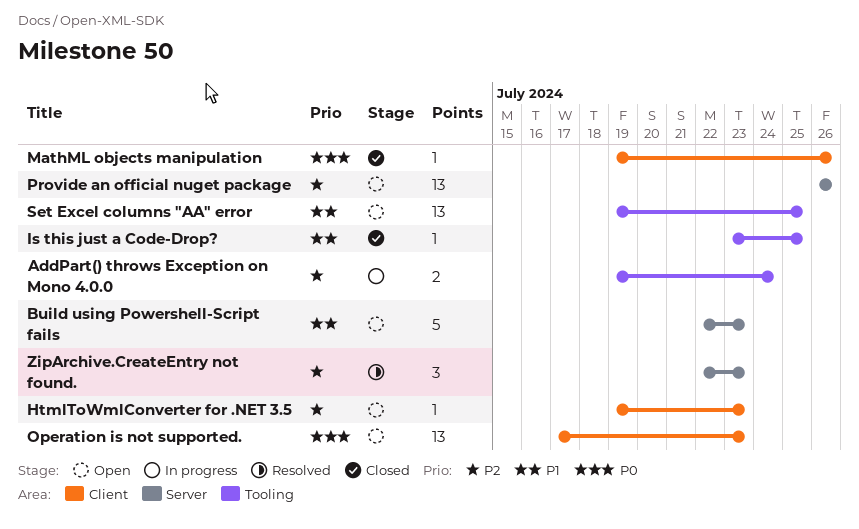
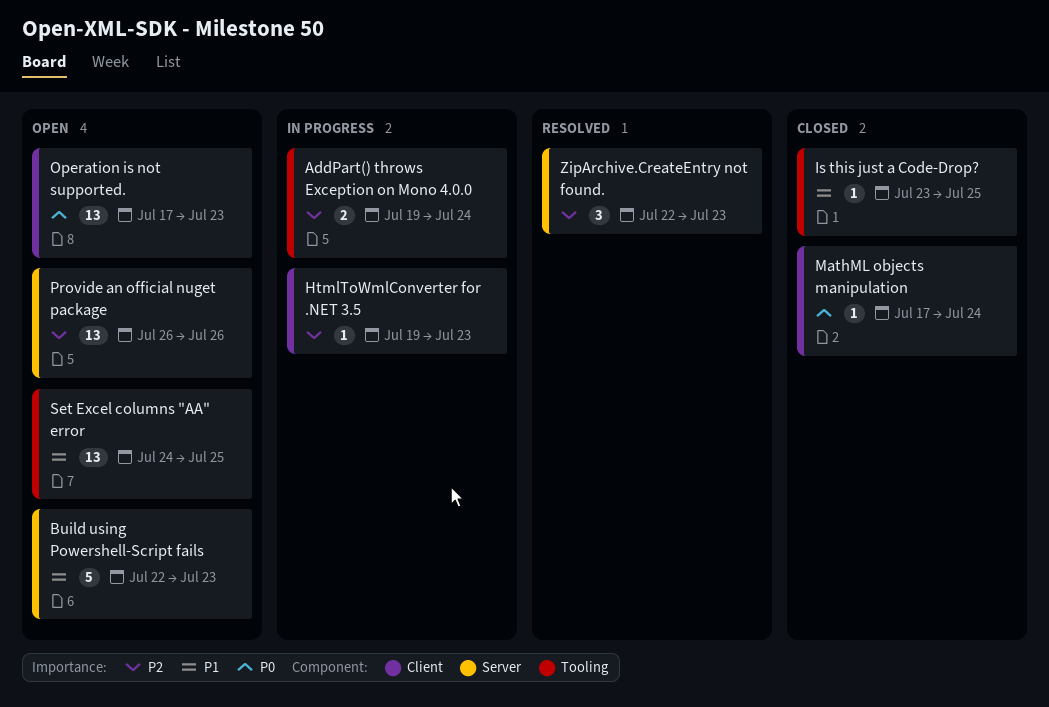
HtmlToWmlConverter for .NET 3.5, status: Open -> In progress
MathML objects manipulation, start: Jul 19 -> Jul 17
MathML objects manipulation, due: Jul 26 -> Jul 24
Set Excel columns "AA" error, start: Jul 19 -> Jul 24

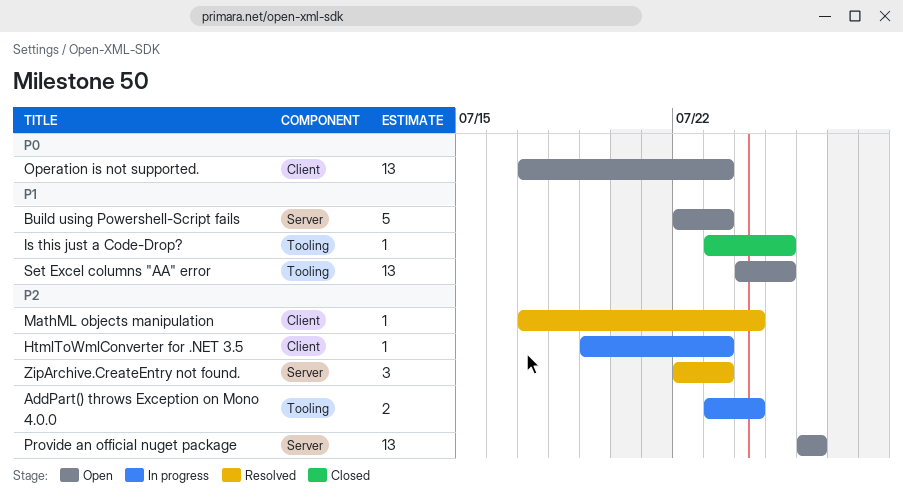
AddPart() throws Exception on Mono 4.0.0, start: Jul 19 -> Jul 23
MathML objects manipulation, status: Closed -> Resolved
MathML objects manipulation, priority: P0 -> P2

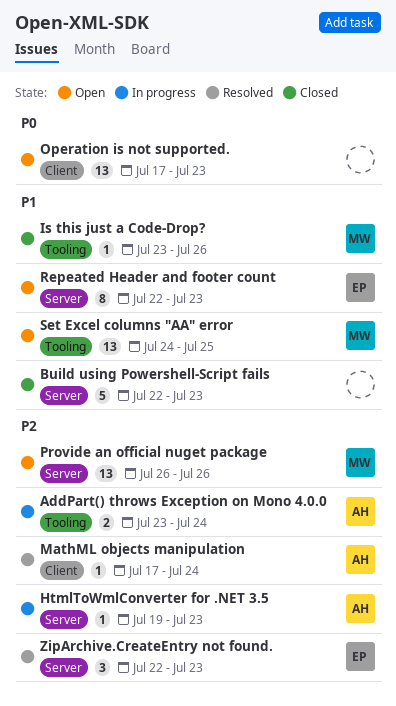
Build using Powershell-Script fails, status: Open -> Closed
HtmlToWmlConverter for .NET 3.5, label: Client -> Server
Is this just a Code-Drop?, due: Jul 25 -> Jul 26
Repeated Header and footer count: none -> present

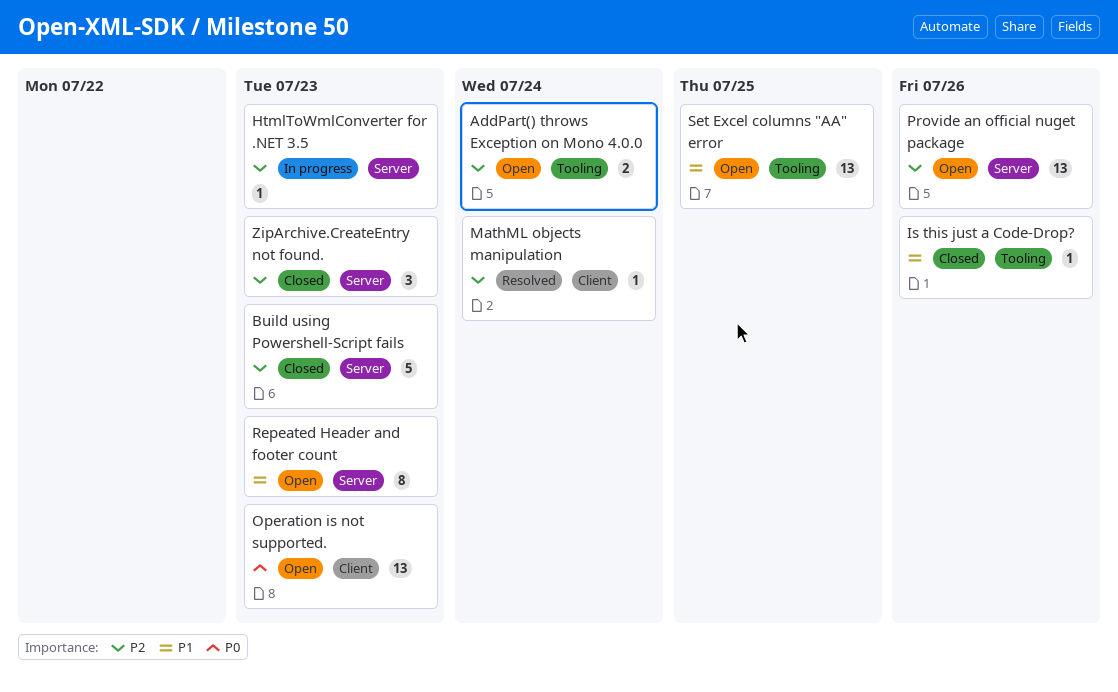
AddPart() throws Exception on Mono 4.0.0, status: In progress -> Open
Build using Powershell-Script fails, priority: P1 -> P2
ZipArchive.CreateEntry not found., status: Resolved -> Closed

